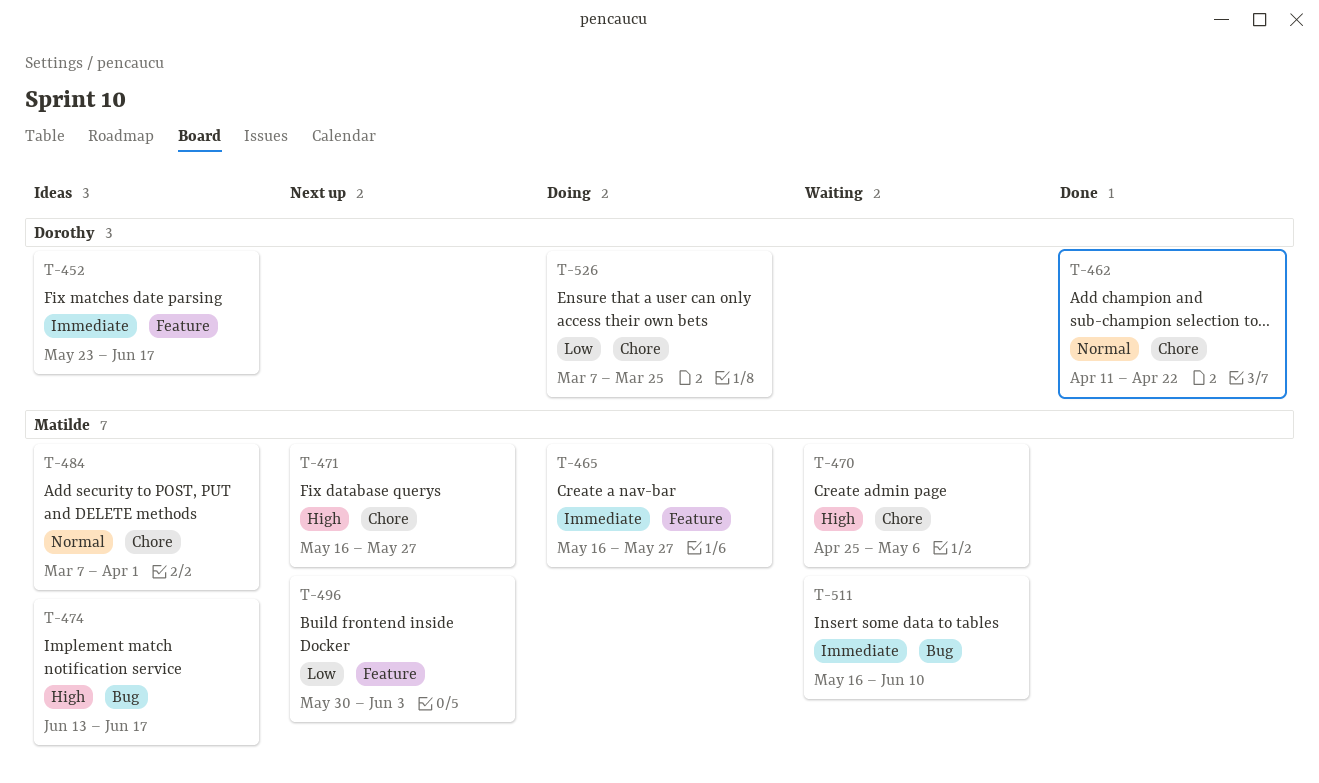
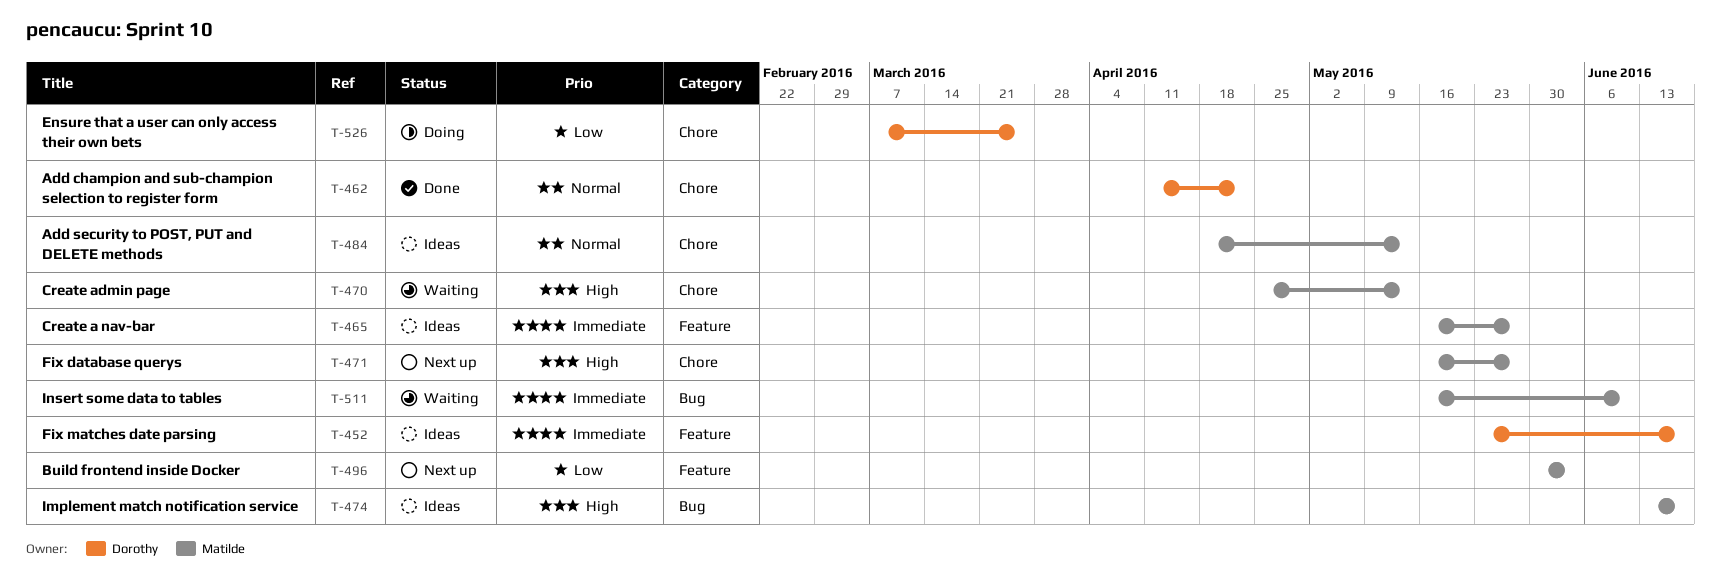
T-465, status: Doing -> Ideas
T-470, due: May 6 -> May 13
T-484, start: Mar 7 -> Apr 18
T-484, due: Apr 1 -> May 13

